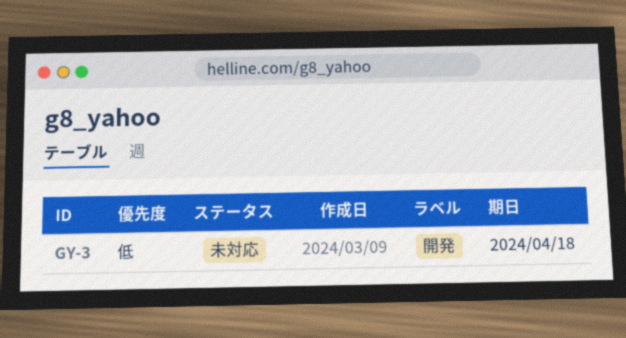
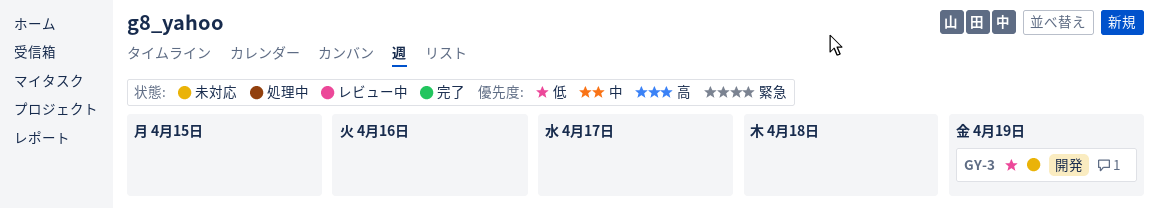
GY-3, due: Apr 18 -> Apr 19

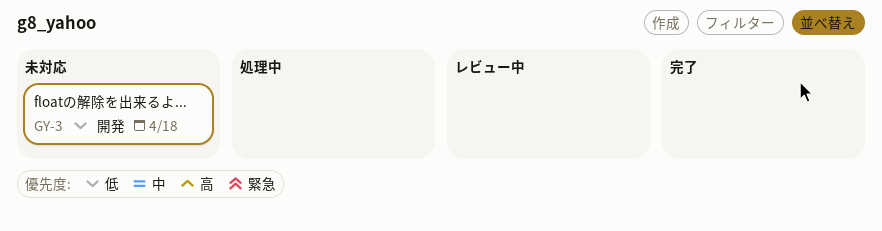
GY-3, due: Apr 19 -> Apr 18

